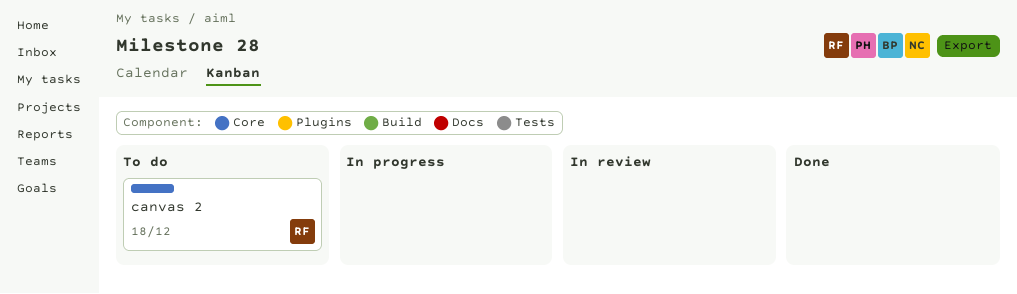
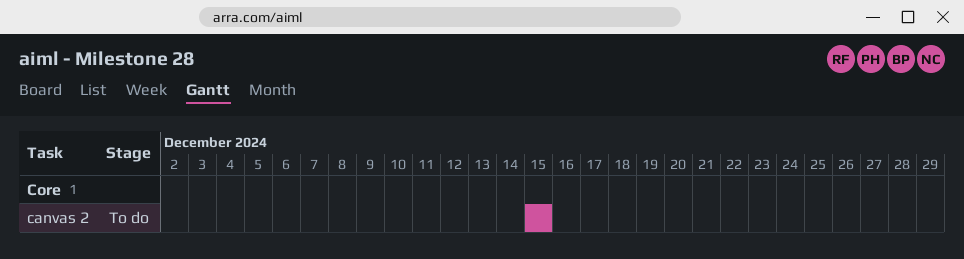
canvas 2, due: Dec 18 -> Dec 15

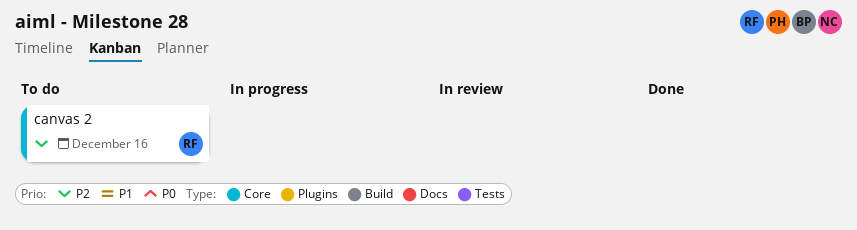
canvas 2, due: Dec 15 -> Dec 16

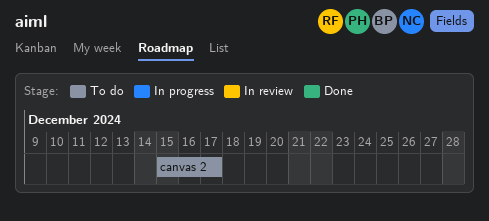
canvas 2, due: Dec 16 -> Dec 17

